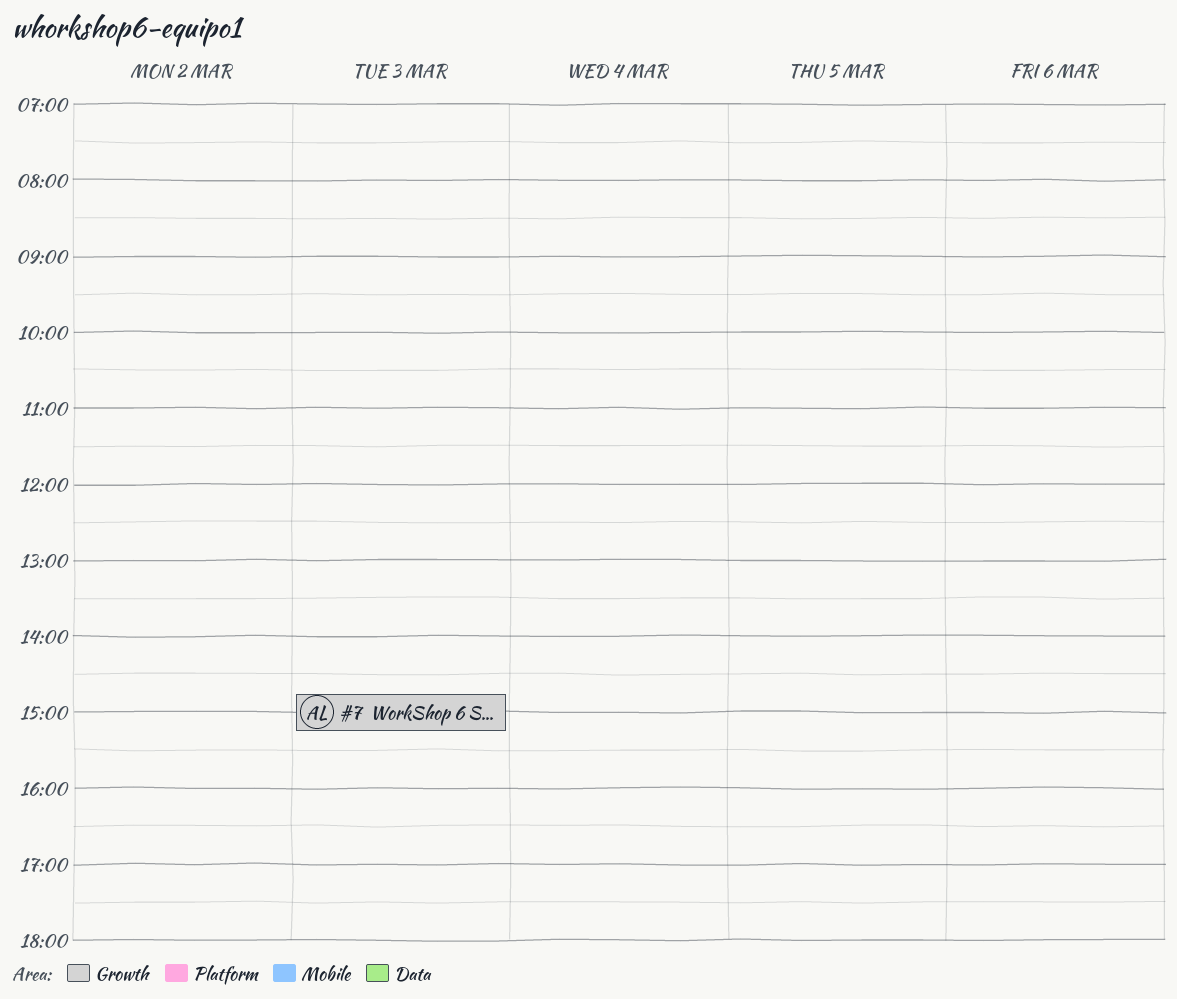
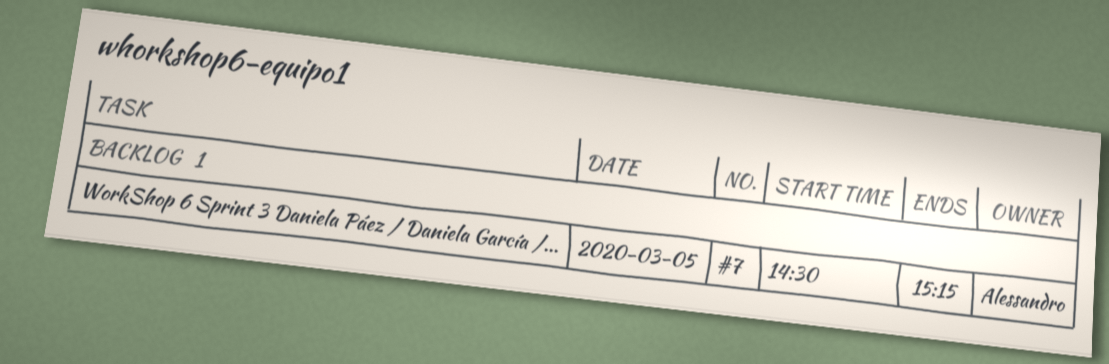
#7, day: Mar 3 -> Mar 5
#7, begins: 14:45 -> 14:30

